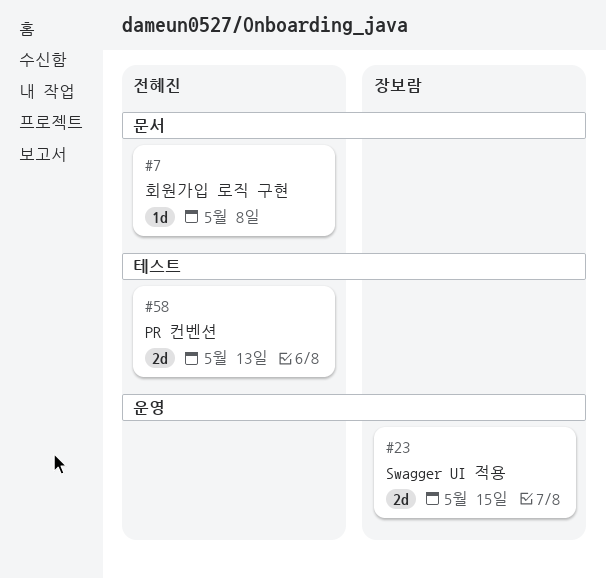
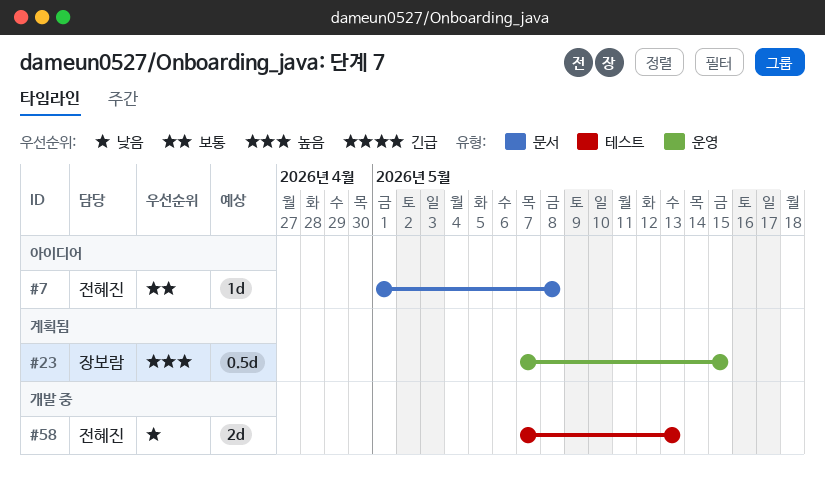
#23, estimate: 2d -> 0.5d

